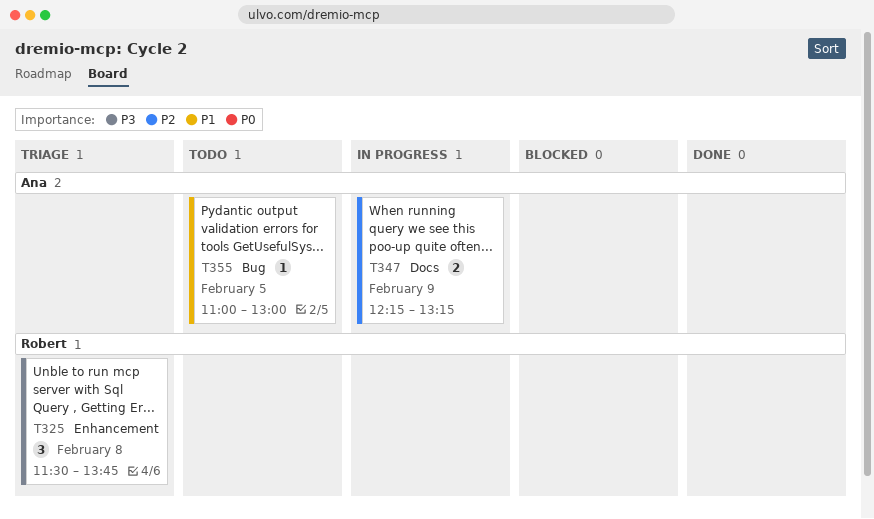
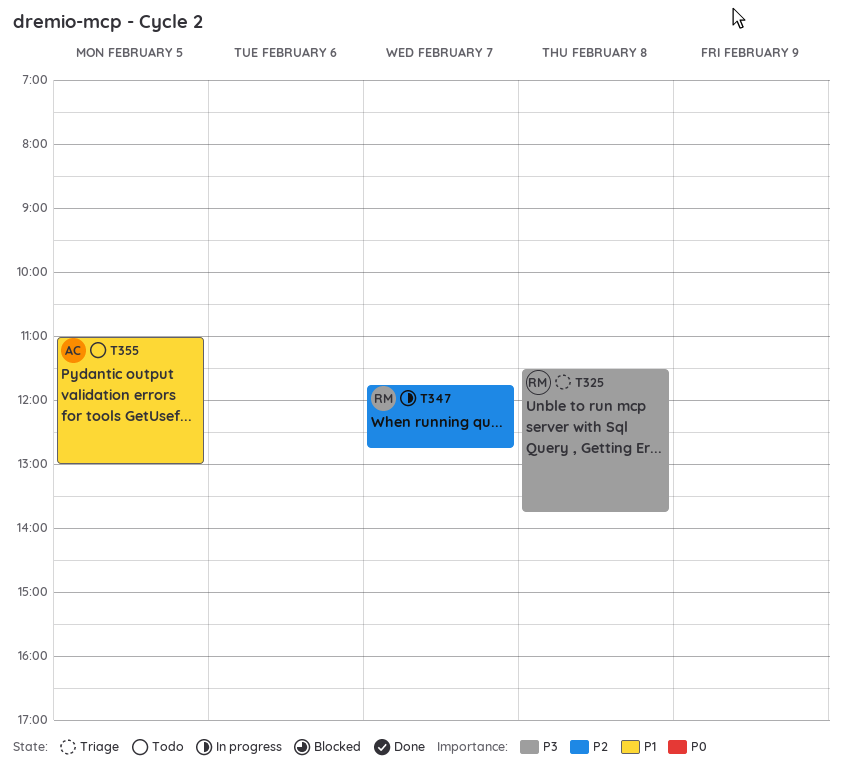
T347, owner: Ana -> Robert
T347, day: Feb 9 -> Feb 7
T347, begins: 12:15 -> 11:45
T347, ends: 13:15 -> 12:45

